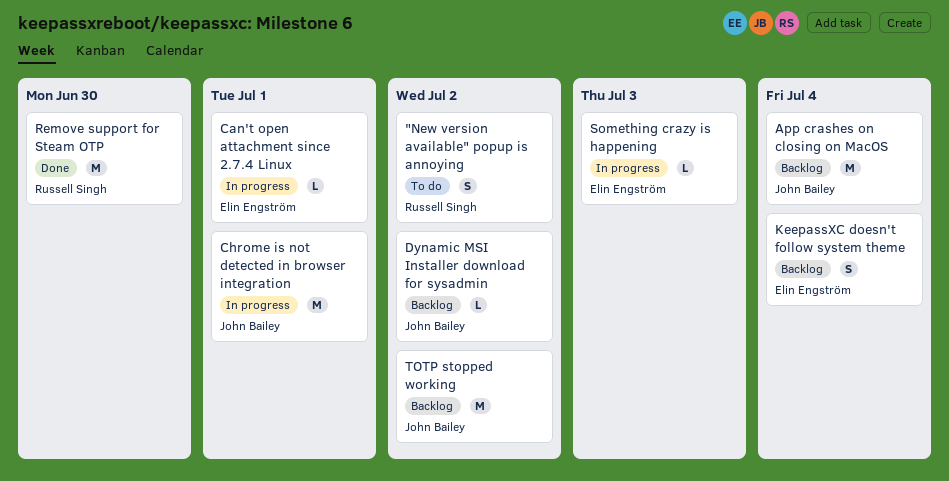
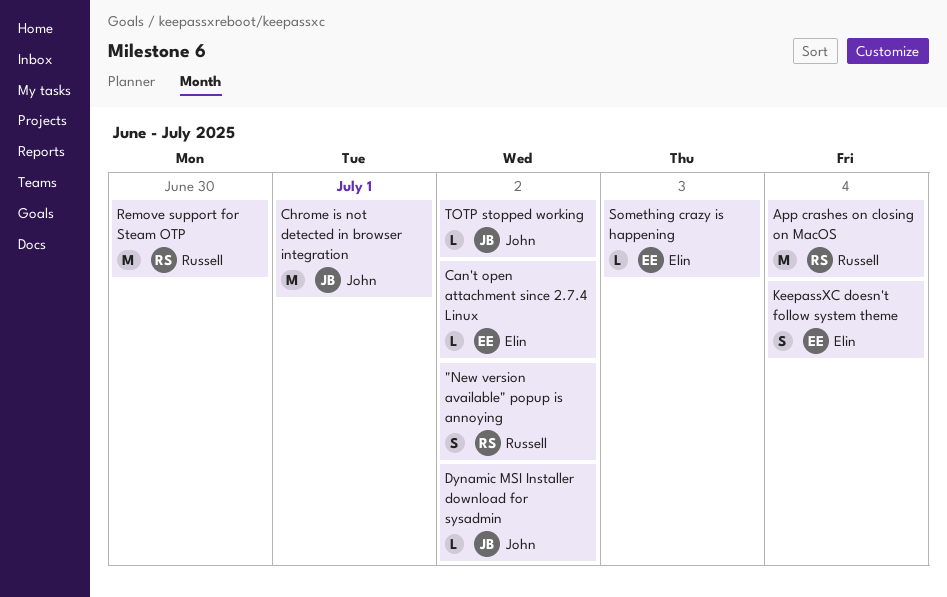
App crashes on closing on MacOS, owner: John Bailey -> Russell Singh
Can't open attachment since 2.7.4 Linux, due: Jul 1 -> Jul 2
TOTP stopped working, estimate: M -> L

